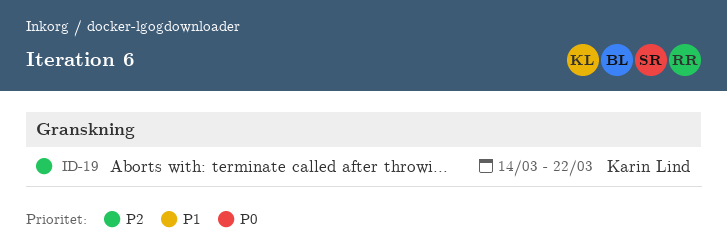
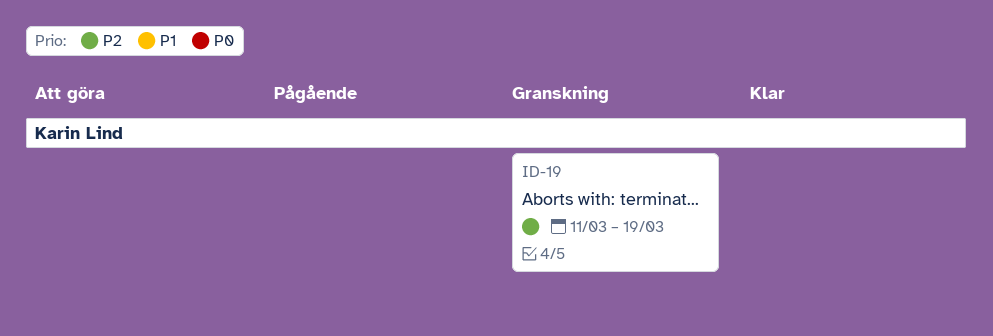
ID-19, start: Mar 14 -> Mar 11
ID-19, due: Mar 22 -> Mar 19

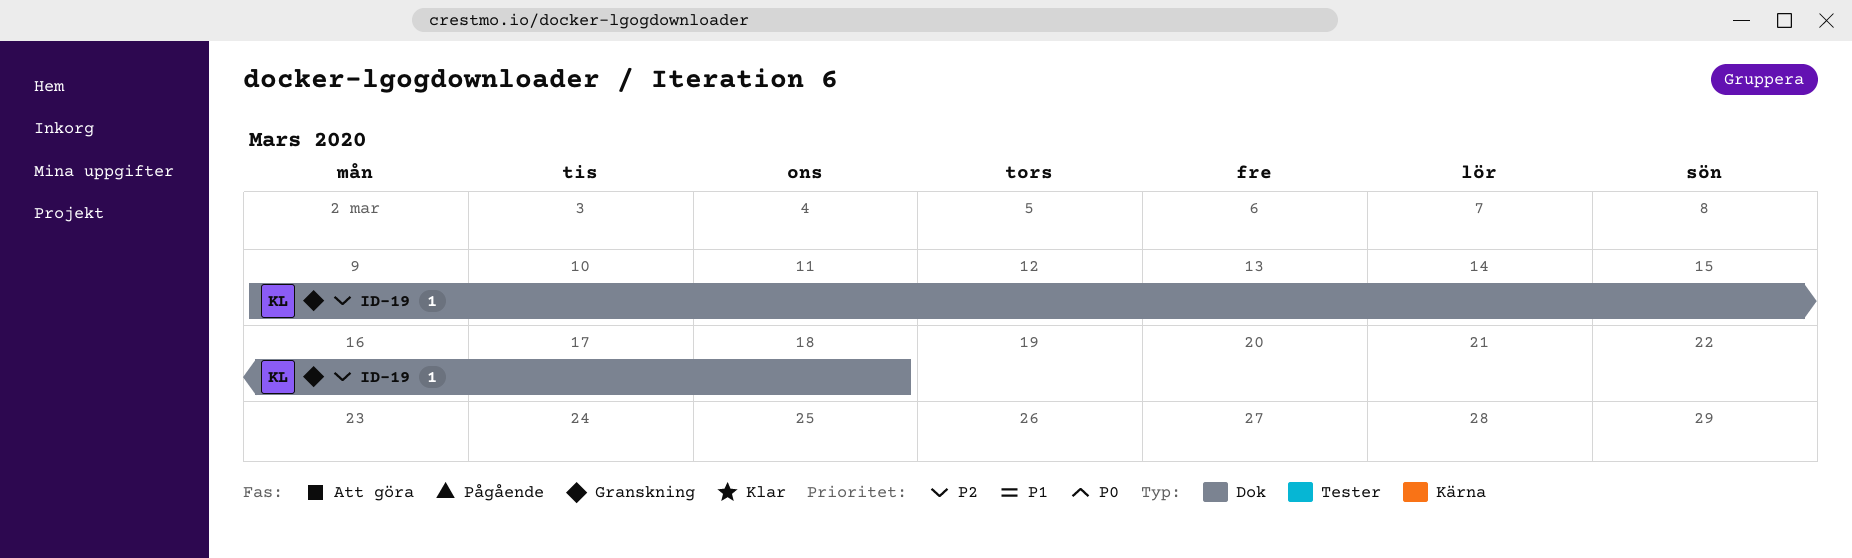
ID-19, start: Mar 11 -> Mar 9
ID-19, due: Mar 19 -> Mar 18

